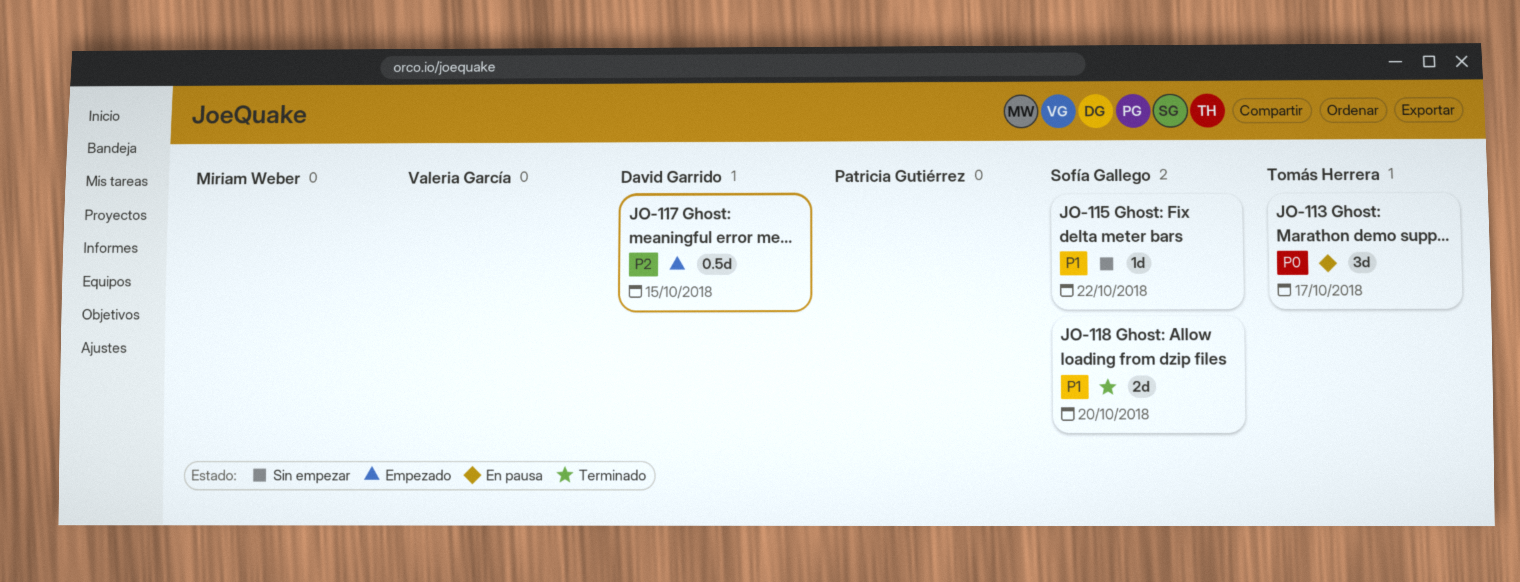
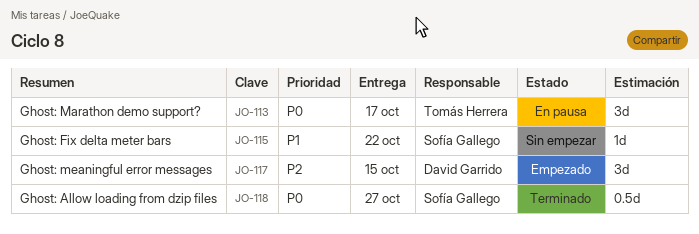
JO-117, estimate: 0.5d -> 3d
JO-118, priority: P1 -> P0
JO-118, estimate: 2d -> 0.5d
JO-118, due: Oct 20 -> Oct 27

